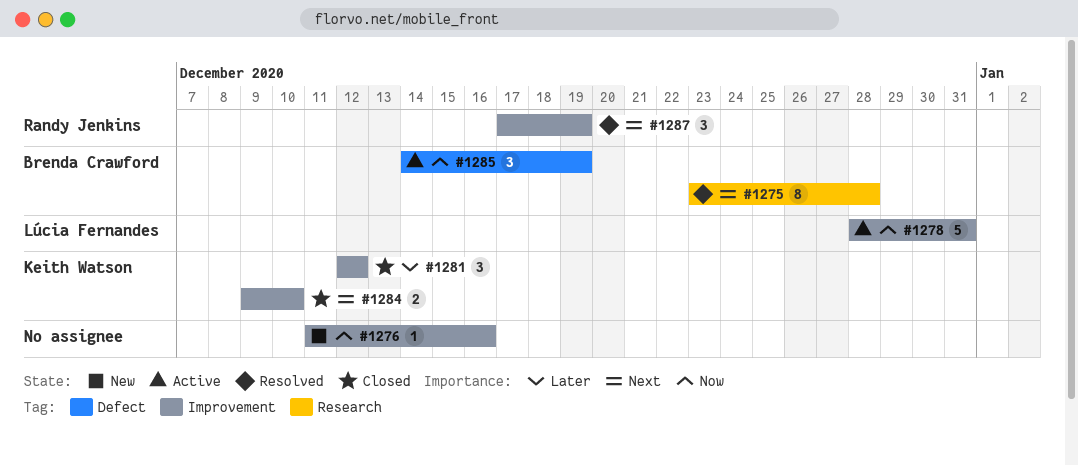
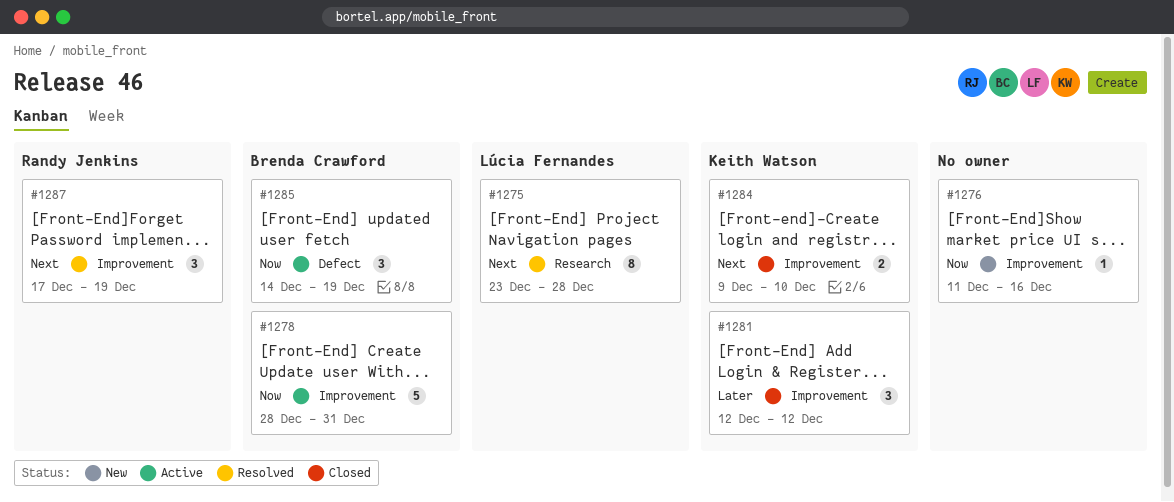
#1275, owner: Brenda Crawford -> Lúcia Fernandes
#1278, owner: Lúcia Fernandes -> Brenda Crawford

